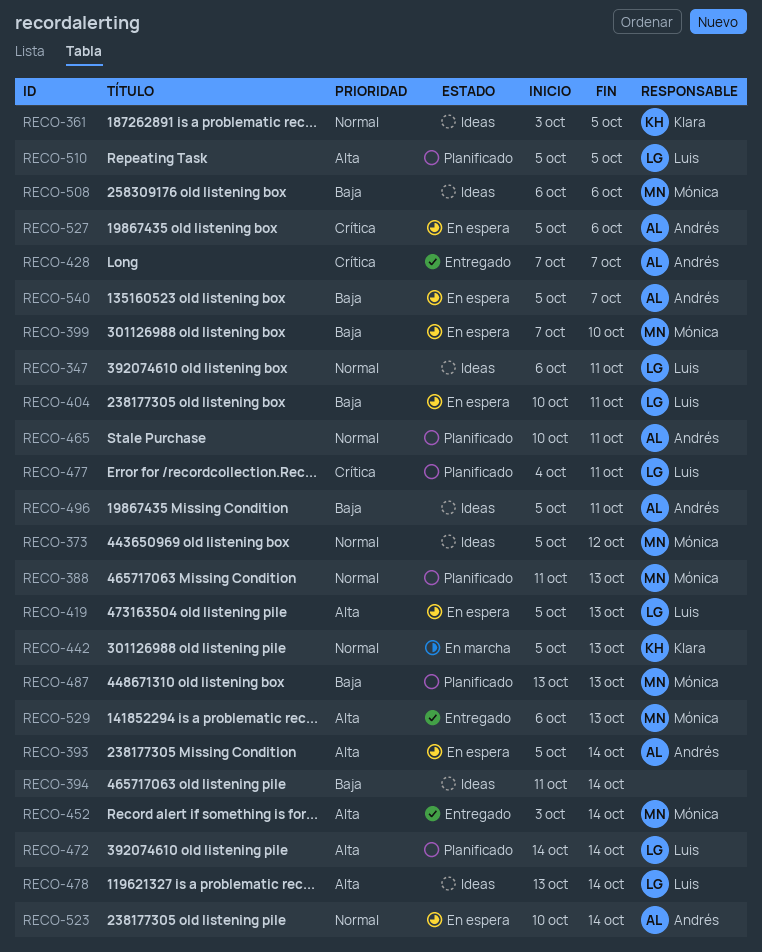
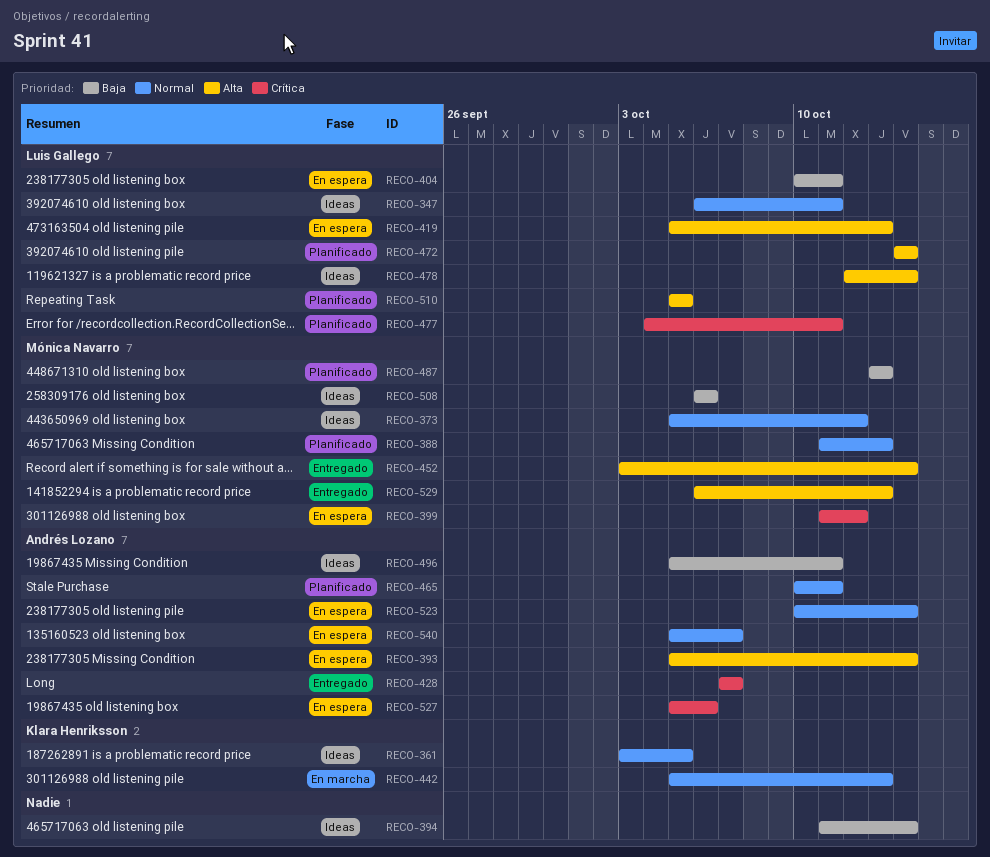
RECO-399, priority: Baja -> Crítica
RECO-399, start: Oct 7 -> Oct 11
RECO-399, due: Oct 10 -> Oct 12
RECO-478, start: Oct 13 -> Oct 12
RECO-540, priority: Baja -> Normal

